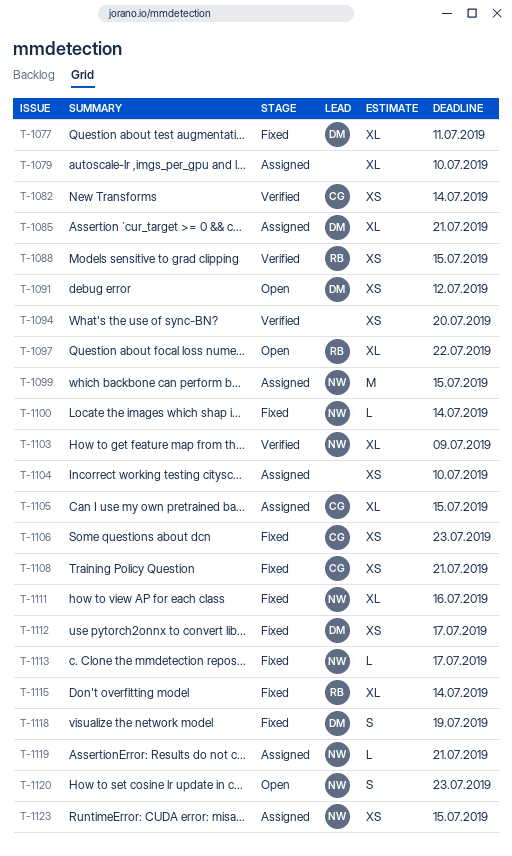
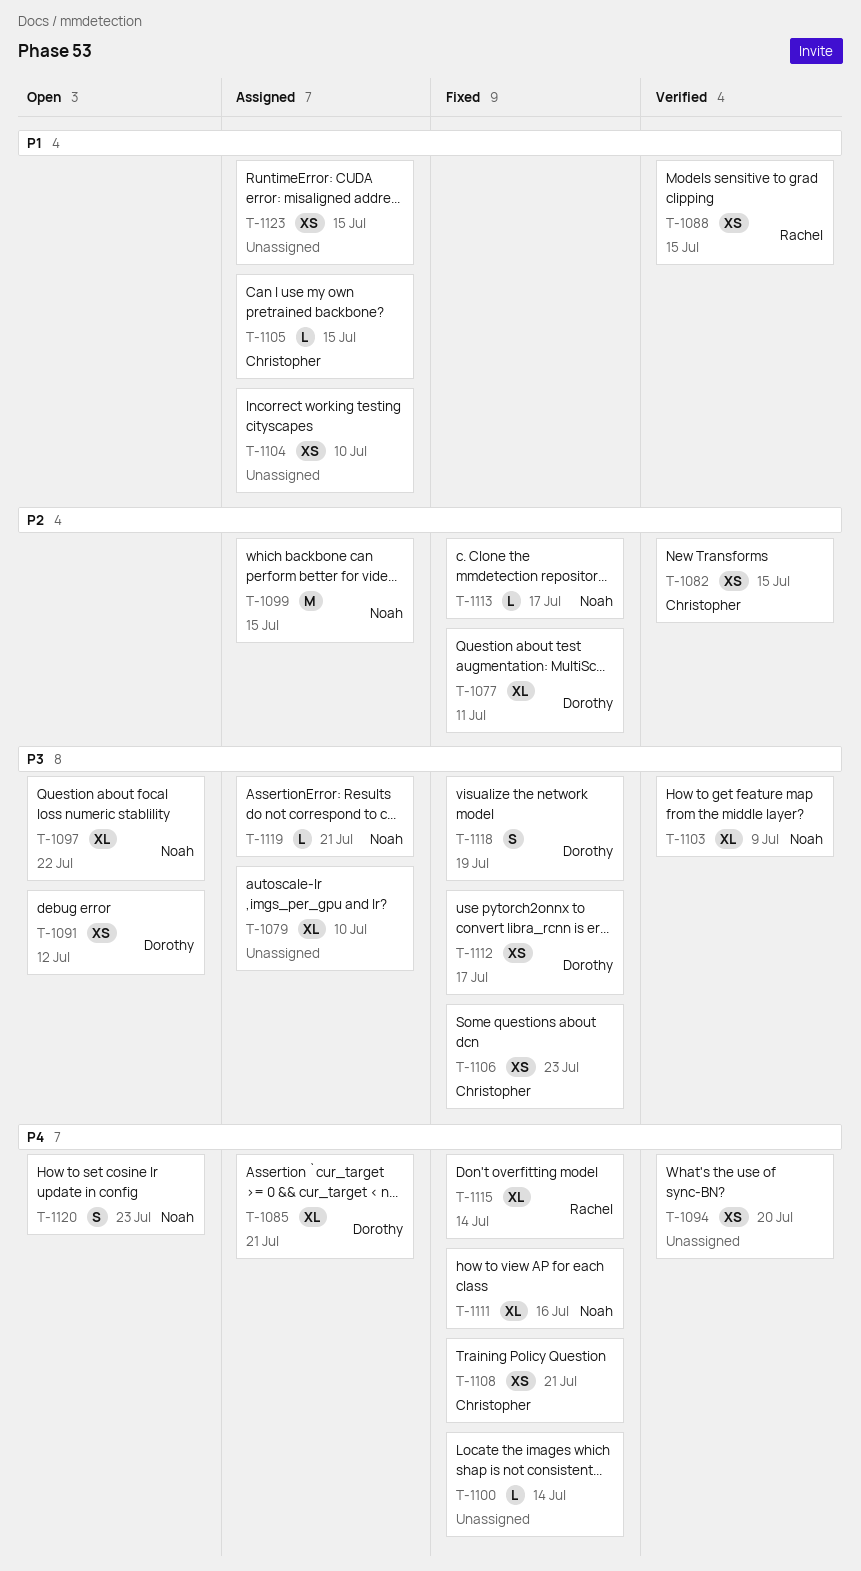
T-1082, due: Jul 14 -> Jul 15
T-1097, owner: Rachel -> Noah
T-1100, owner: Noah -> none
T-1105, estimate: XL -> L
T-1123, owner: Noah -> none

